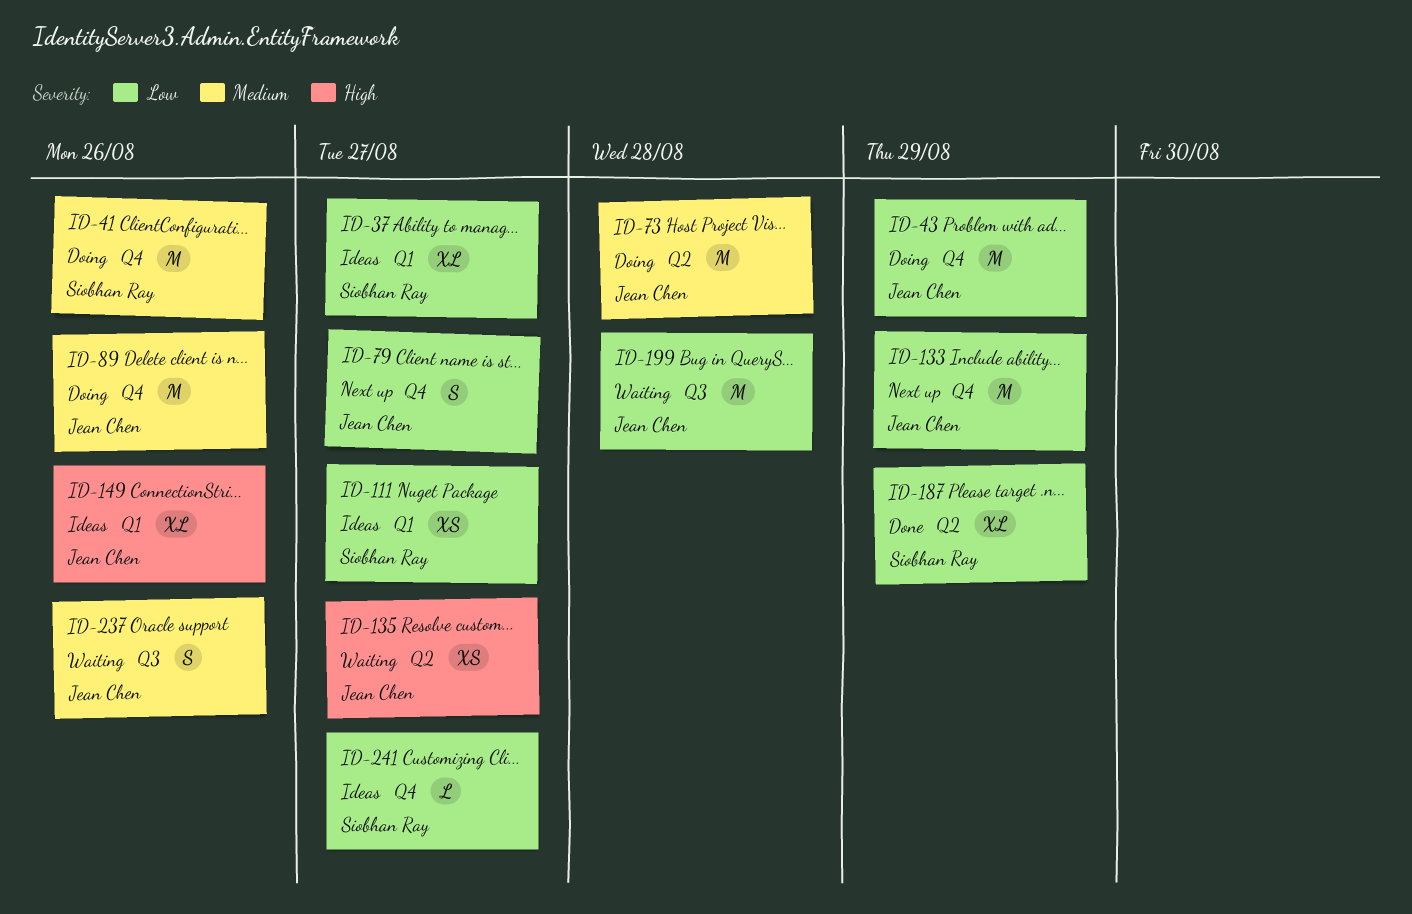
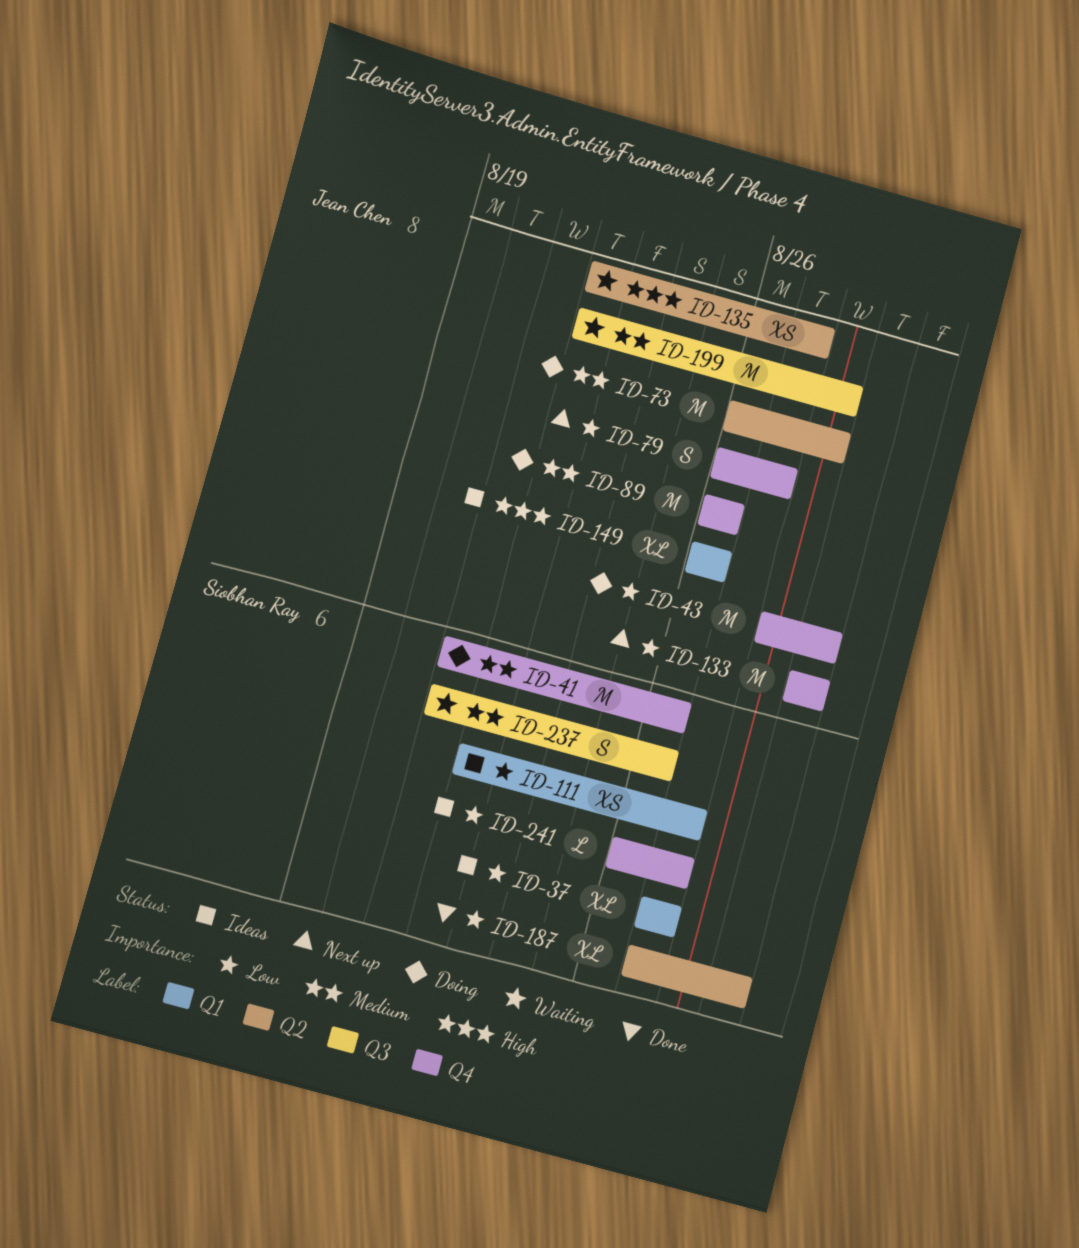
ID-199, priority: Low -> Medium
ID-237, owner: Jean Chen -> Siobhan Ray

